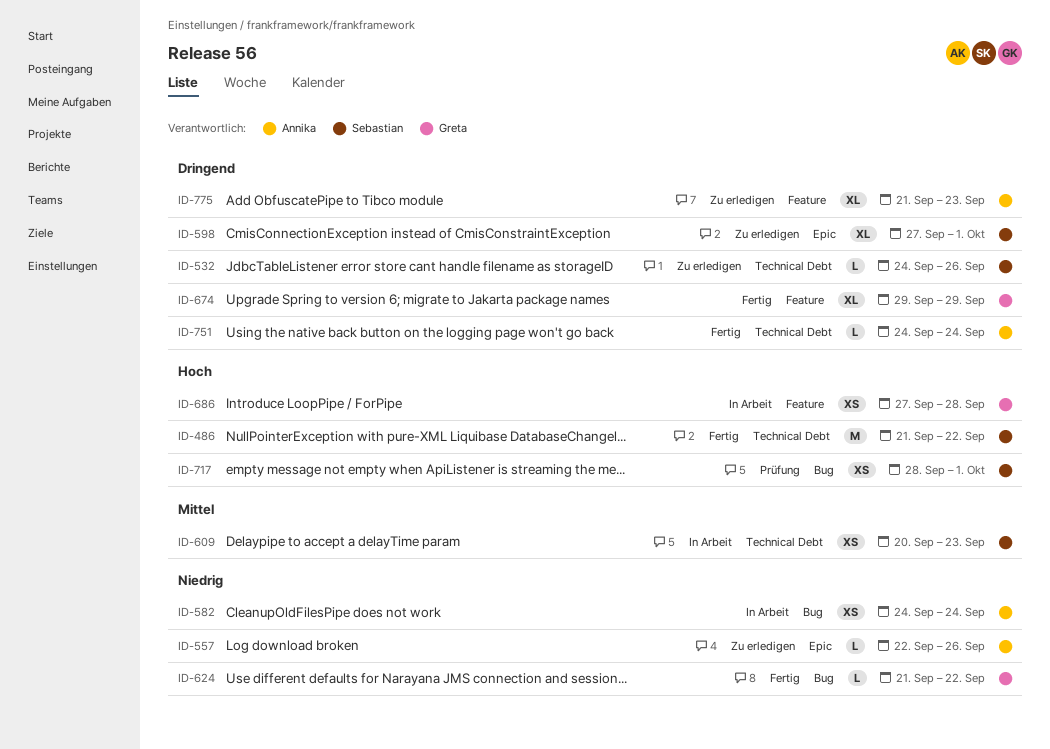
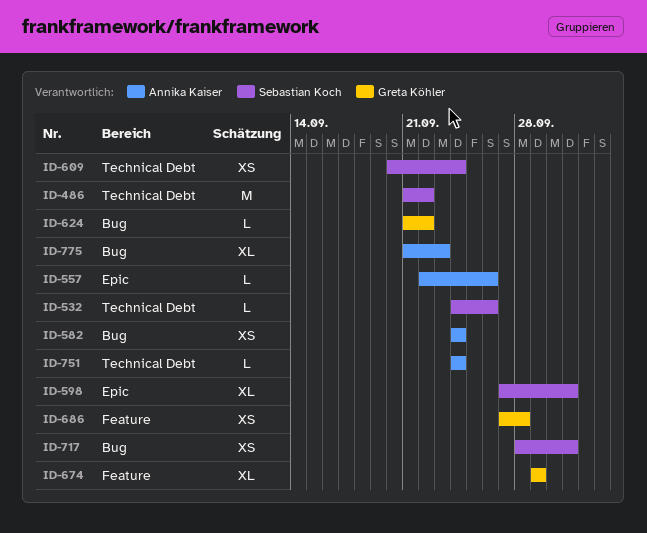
ID-609, due: Sep 23 -> Sep 24
ID-775, label: Feature -> Bug

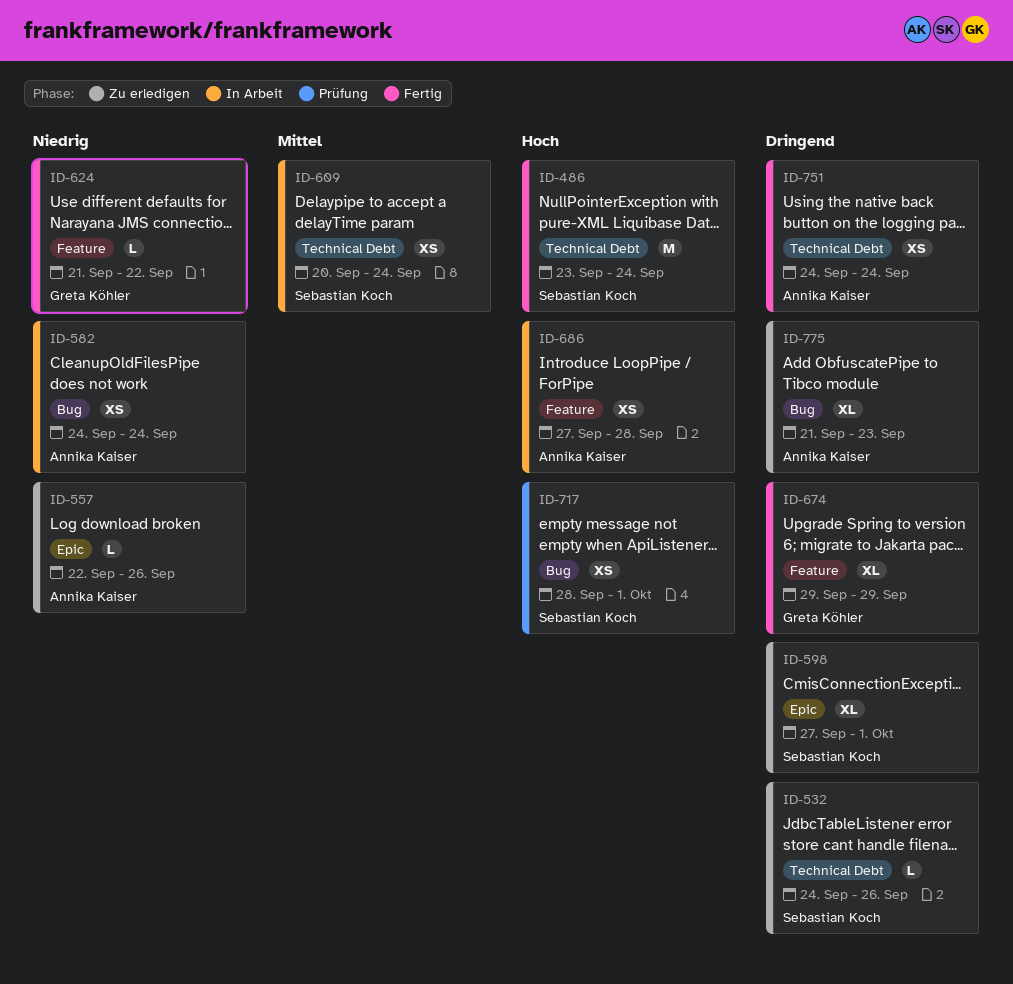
ID-486, start: Sep 21 -> Sep 23
ID-486, due: Sep 22 -> Sep 24
ID-624, label: Bug -> Feature
ID-686, owner: Greta Köhler -> Annika Kaiser
ID-751, estimate: L -> XS

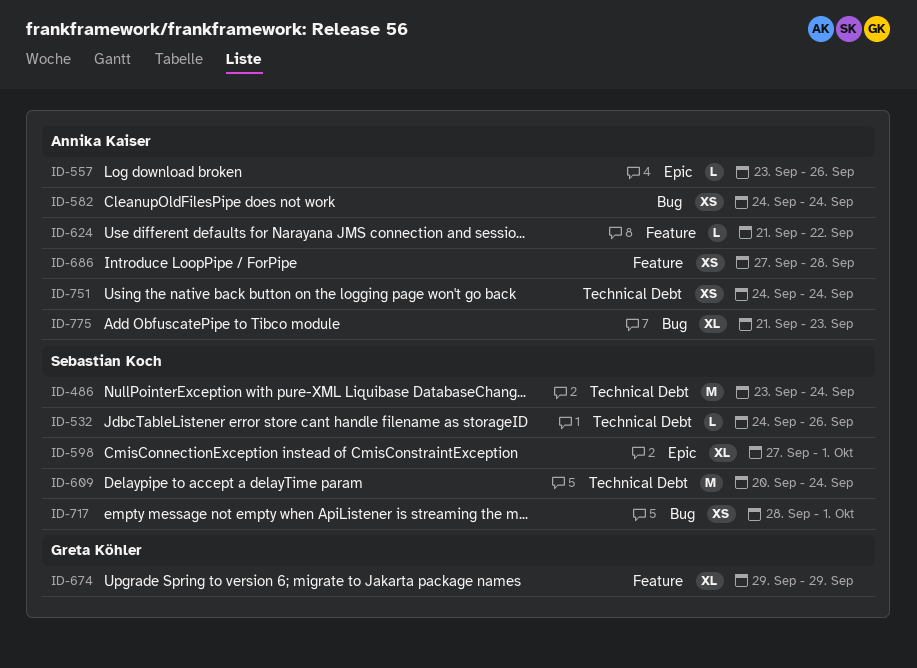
ID-557, start: Sep 22 -> Sep 23
ID-609, estimate: XS -> M
ID-624, owner: Greta Köhler -> Annika Kaiser

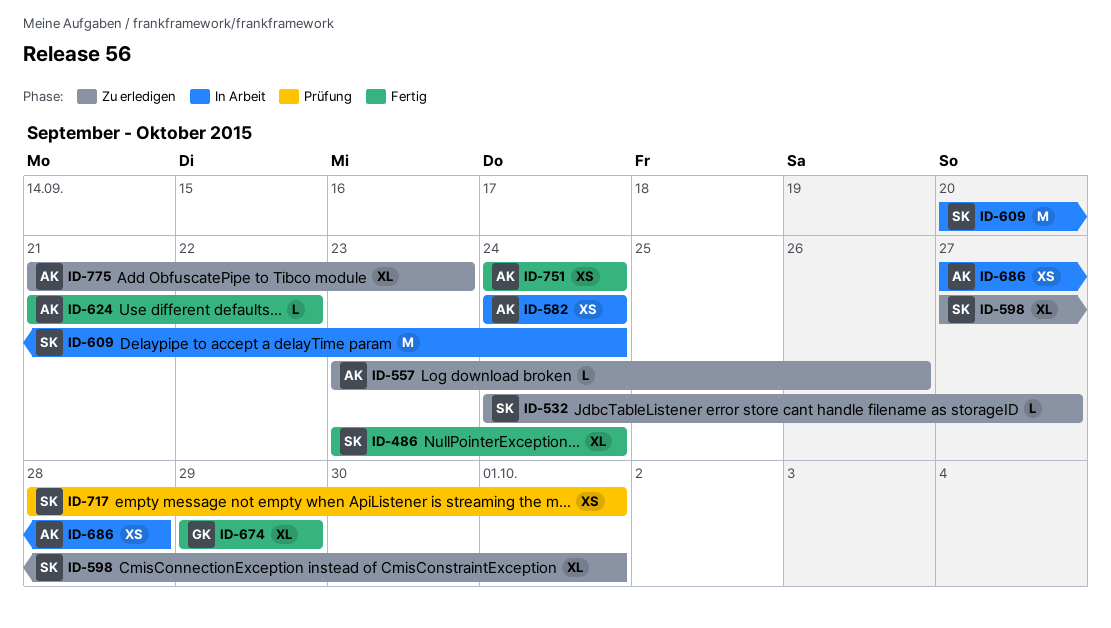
ID-486, estimate: M -> XL
ID-532, due: Sep 26 -> Sep 27

